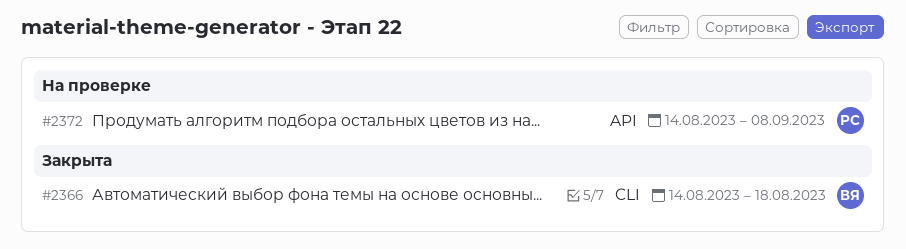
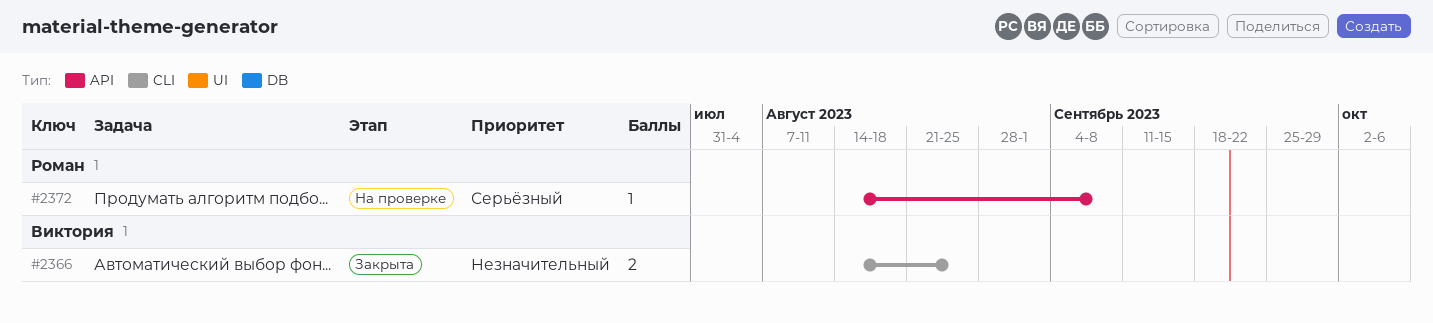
#2366, due: Aug 18 -> Aug 25

